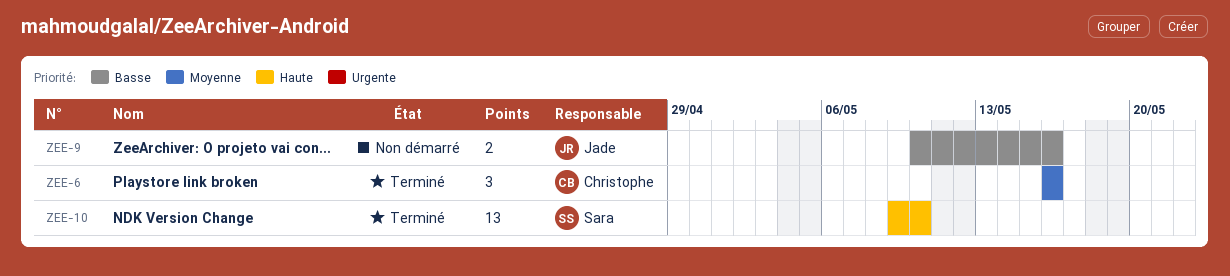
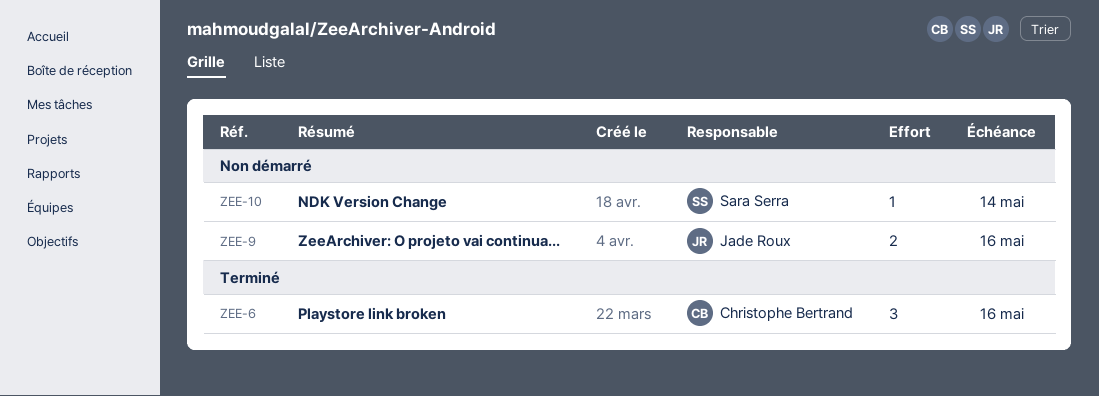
ZEE-10, status: Terminé -> Non démarré
ZEE-10, estimate: 13 -> 1
ZEE-10, due: May 10 -> May 14

